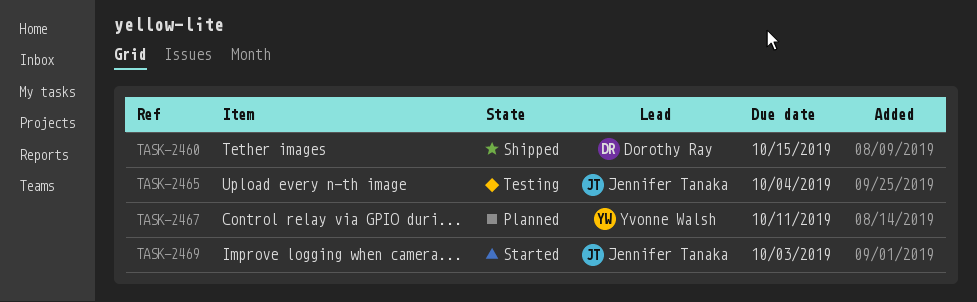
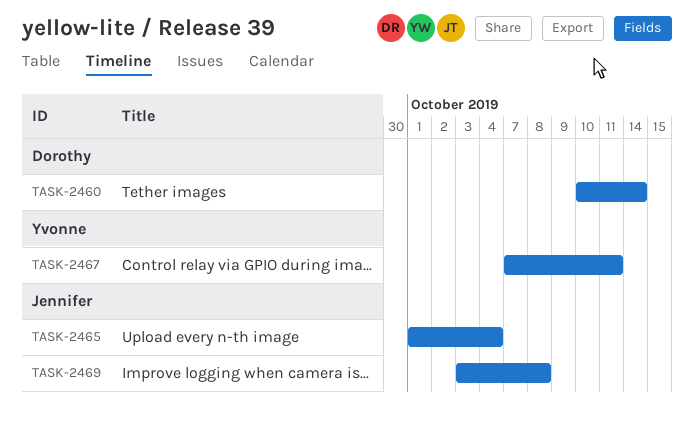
TASK-2460, due: Oct 15 -> Oct 14
TASK-2469, due: Oct 3 -> Oct 8

